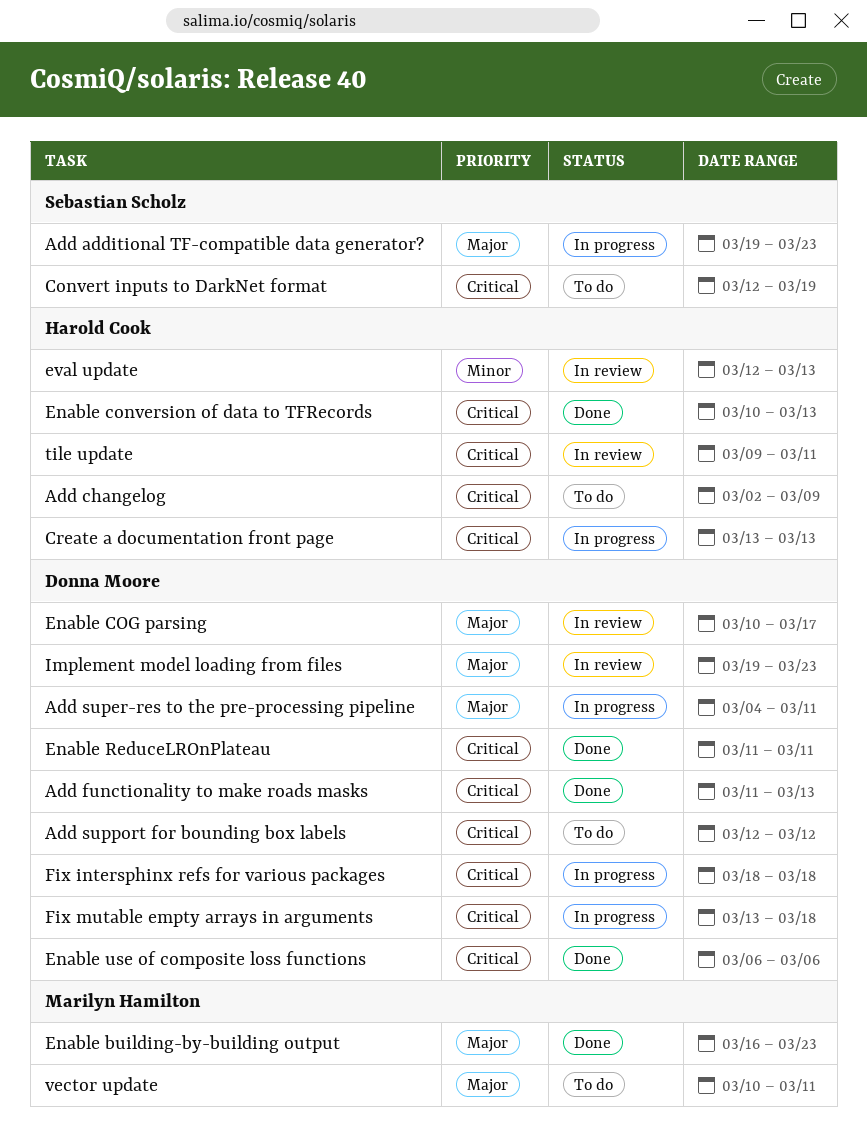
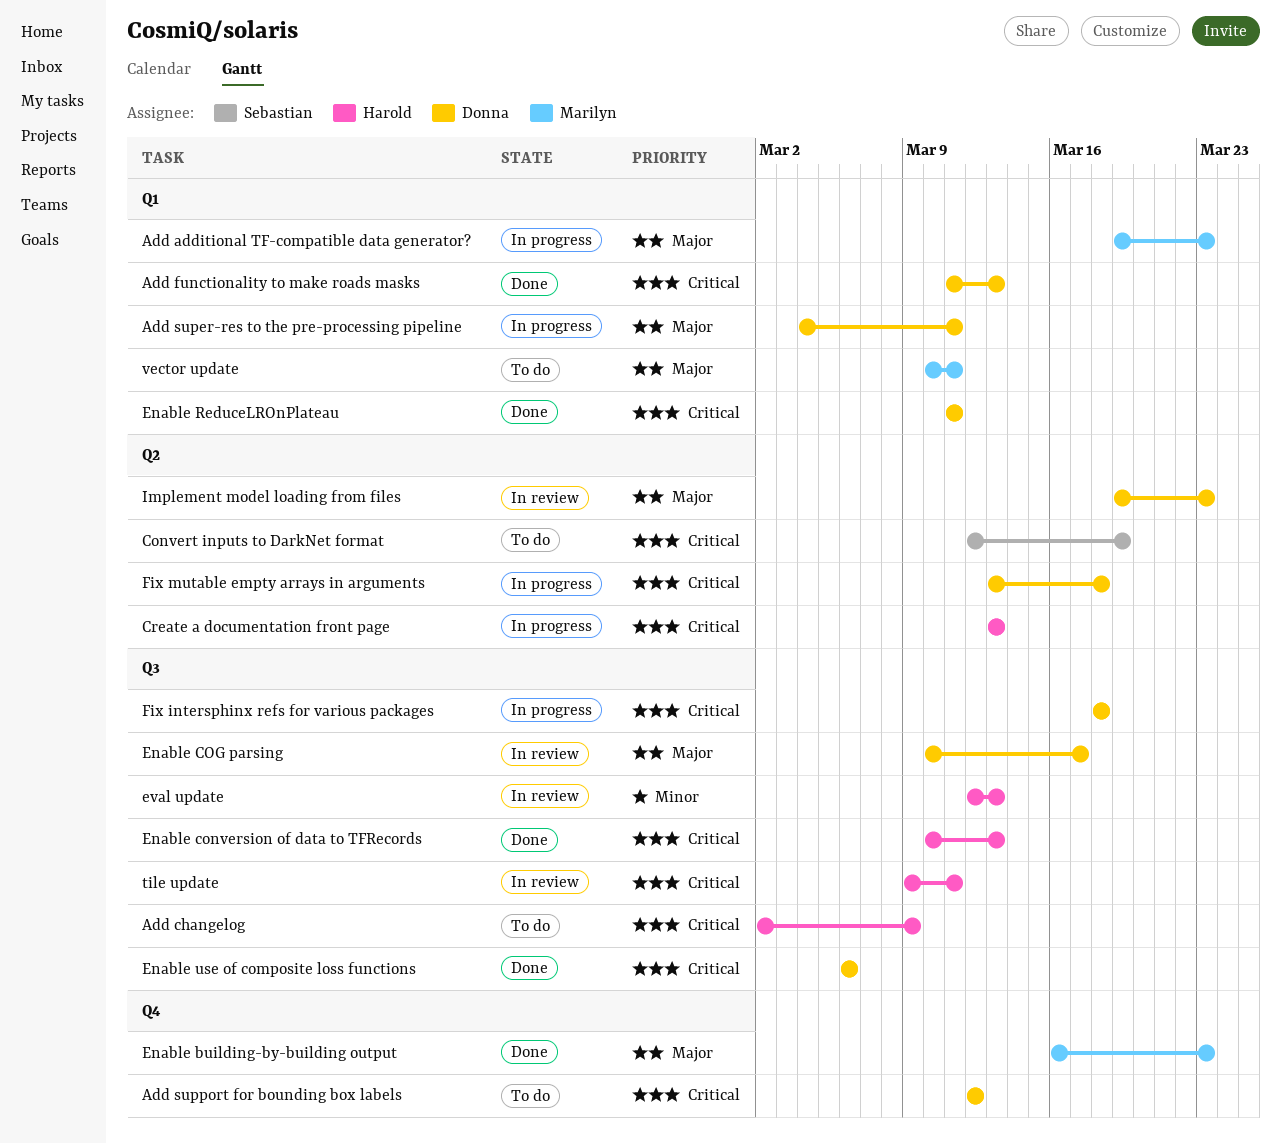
Add additional TF-compatible data generator?, owner: Sebastian Scholz -> Marilyn Hamilton

